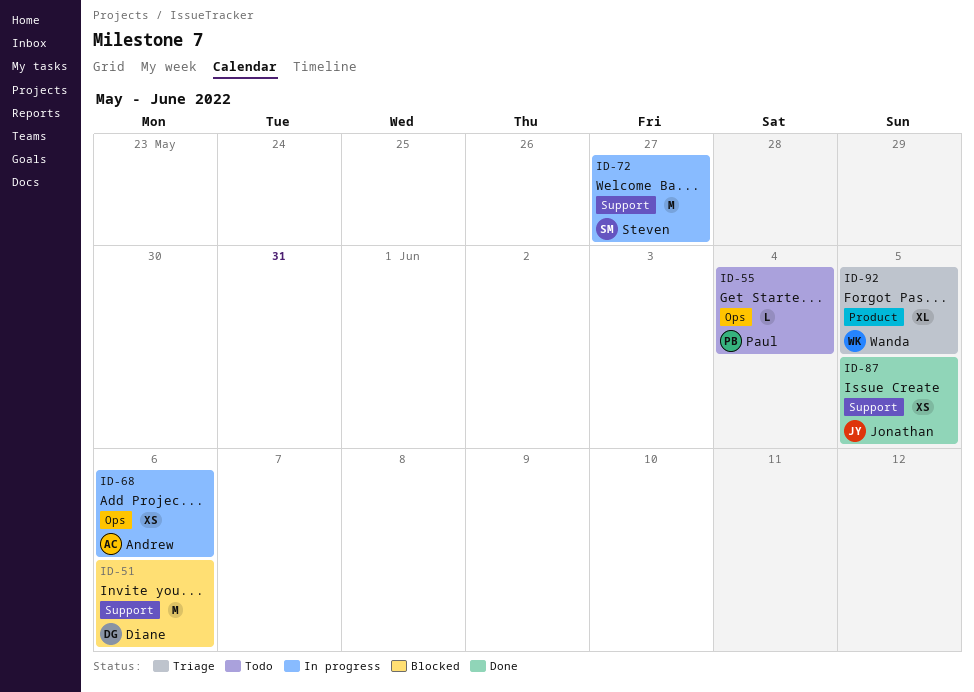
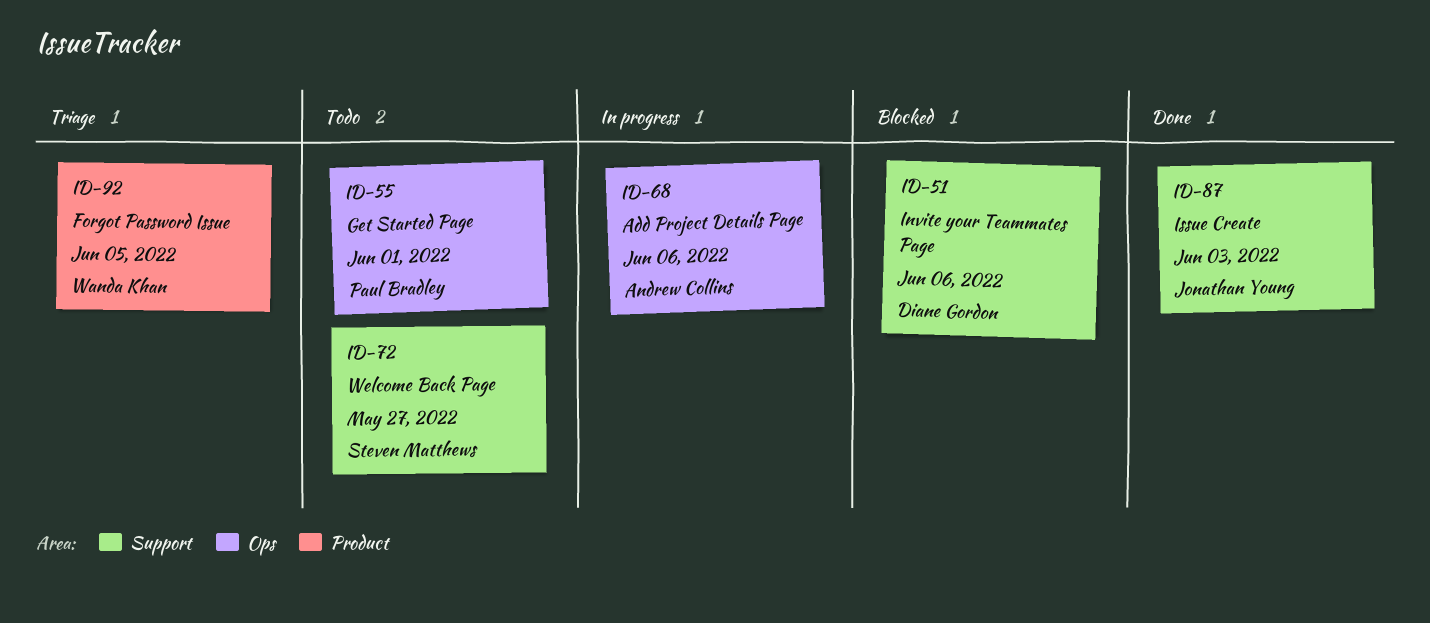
ID-55, due: Jun 4 -> Jun 1
ID-72, status: In progress -> Todo
ID-87, due: Jun 5 -> Jun 3

